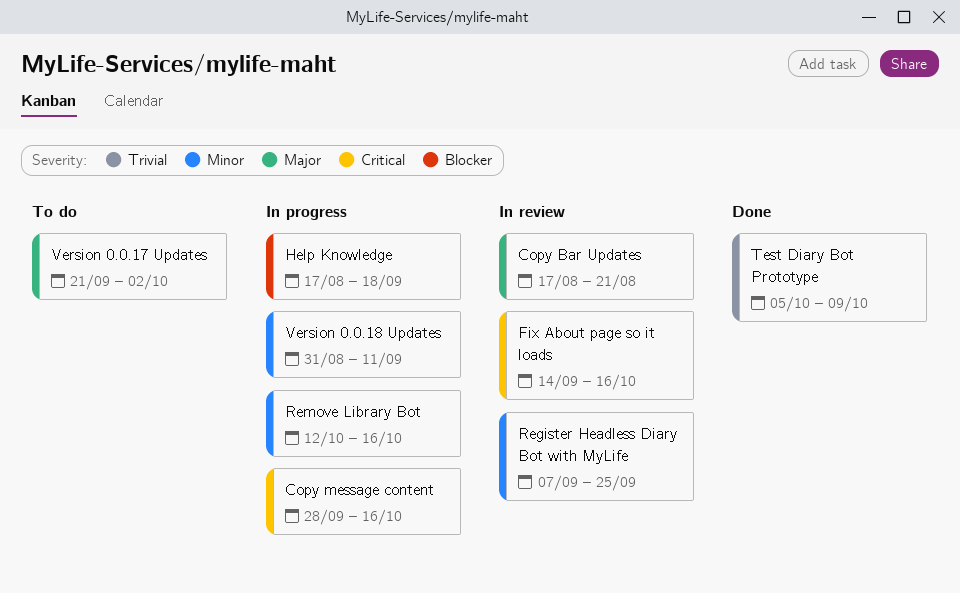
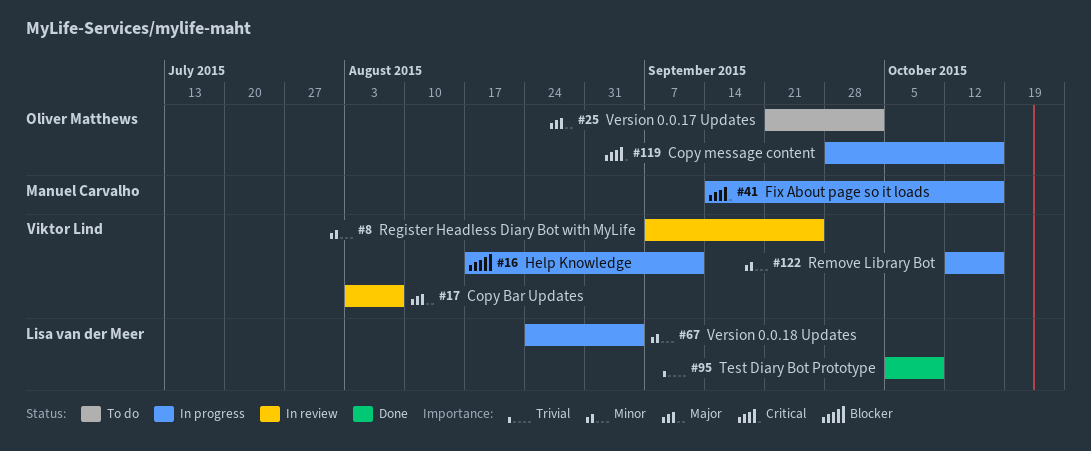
Copy Bar Updates, start: Aug 17 -> Aug 3
Copy Bar Updates, due: Aug 21 -> Aug 7
Fix About page so it loads, status: In review -> In progress
Help Knowledge, due: Sep 18 -> Sep 11
Version 0.0.18 Updates, start: Aug 31 -> Aug 24
Version 0.0.18 Updates, due: Sep 11 -> Sep 4

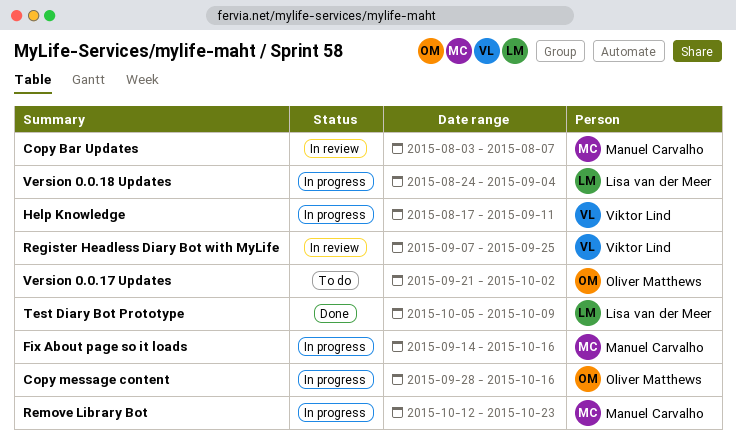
Copy Bar Updates, owner: Viktor Lind -> Manuel Carvalho
Remove Library Bot, owner: Viktor Lind -> Manuel Carvalho
Remove Library Bot, due: Oct 16 -> Oct 23

